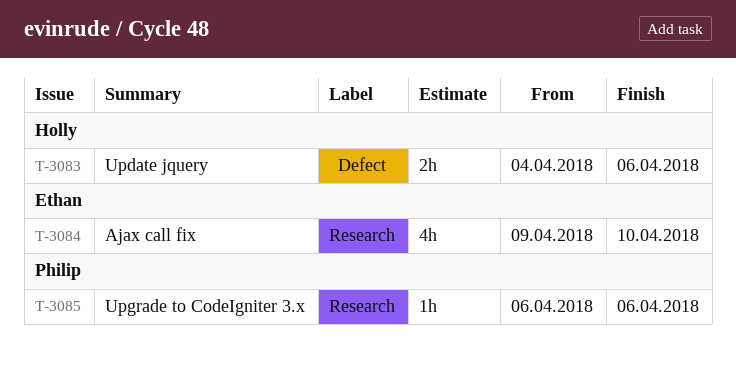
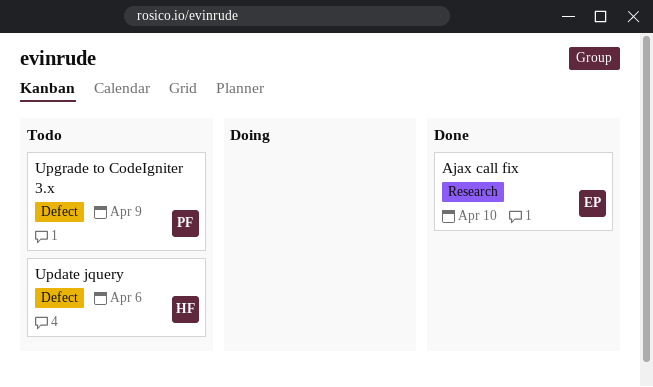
Upgrade to CodeIgniter 3.x, label: Research -> Defect
Upgrade to CodeIgniter 3.x, due: Apr 6 -> Apr 9

